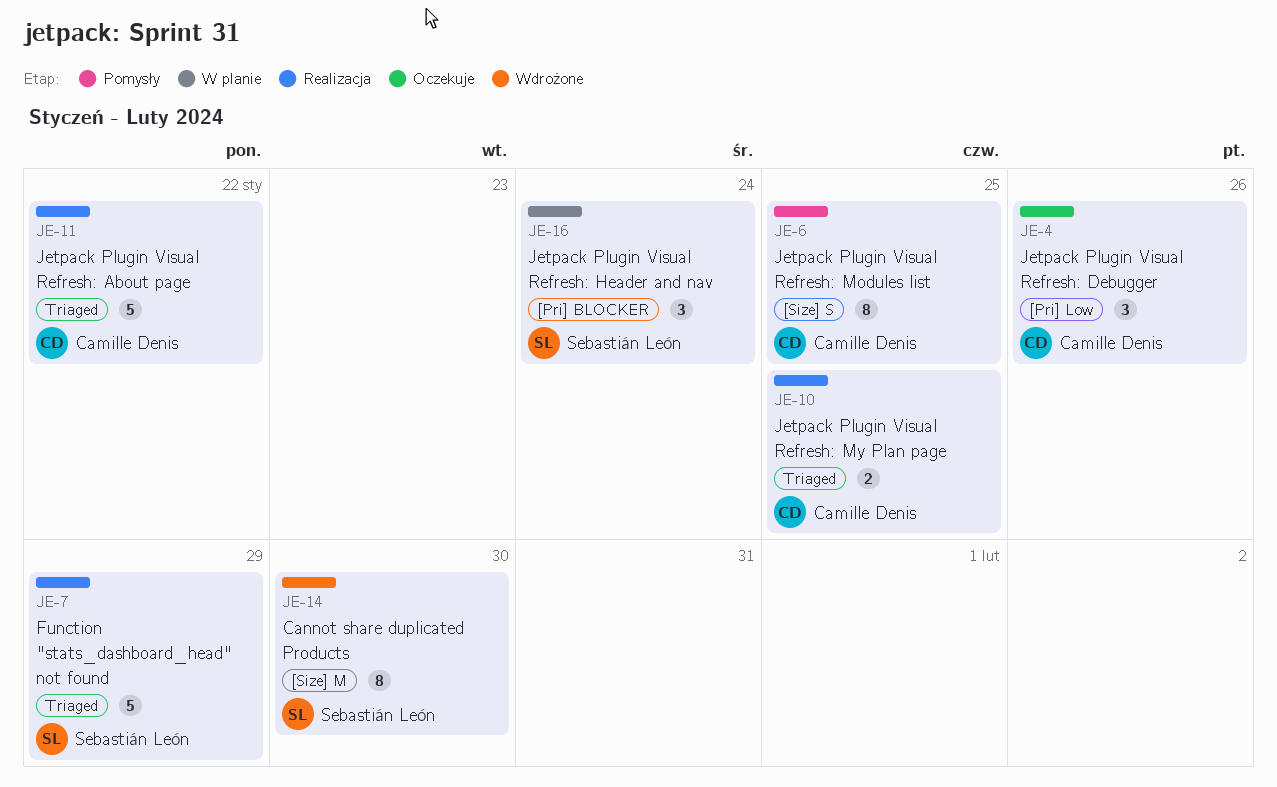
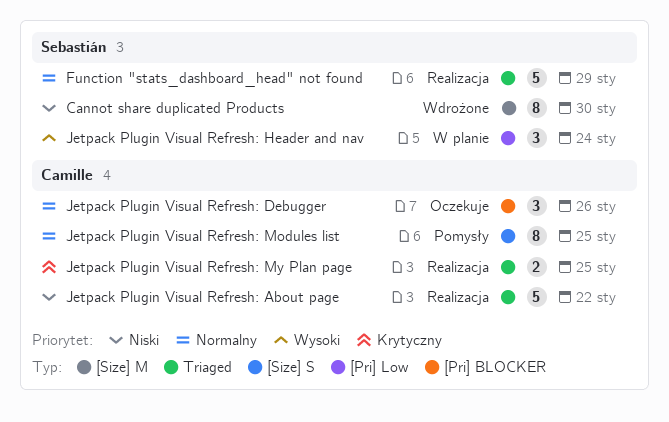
Jetpack Plugin Visual Refresh: Debugger, label: [Pri] Low -> [Pri] BLOCKER
Jetpack Plugin Visual Refresh: Header and nav, label: [Pri] BLOCKER -> [Pri] Low

